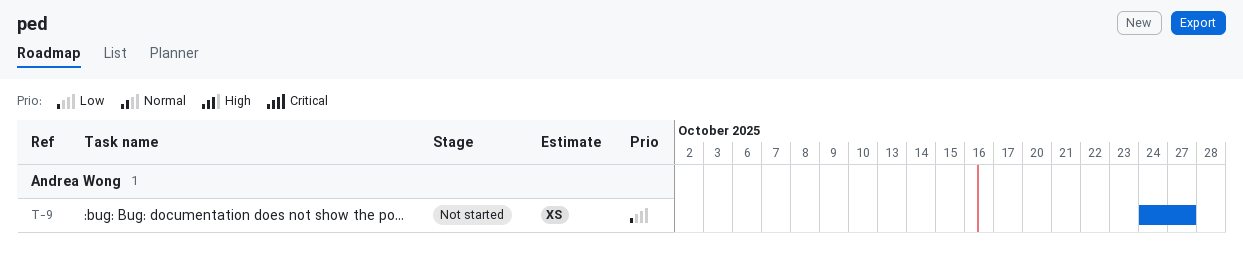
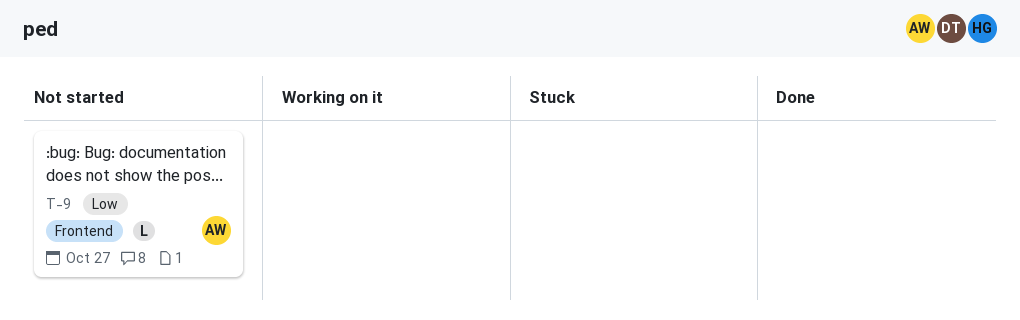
T-9, estimate: XS -> L

